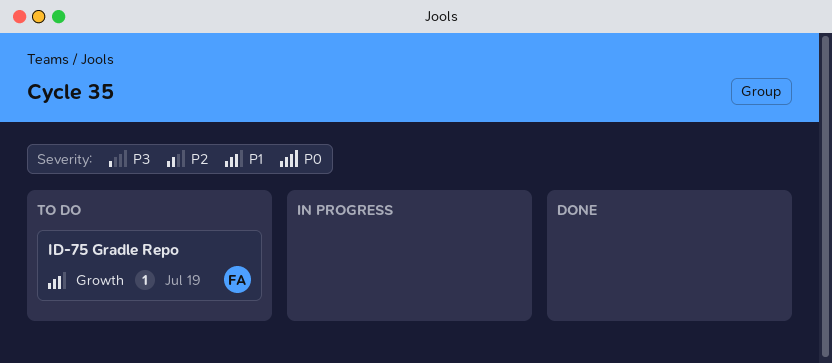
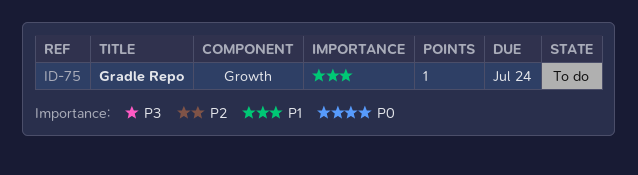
ID-75, due: Jul 19 -> Jul 24

